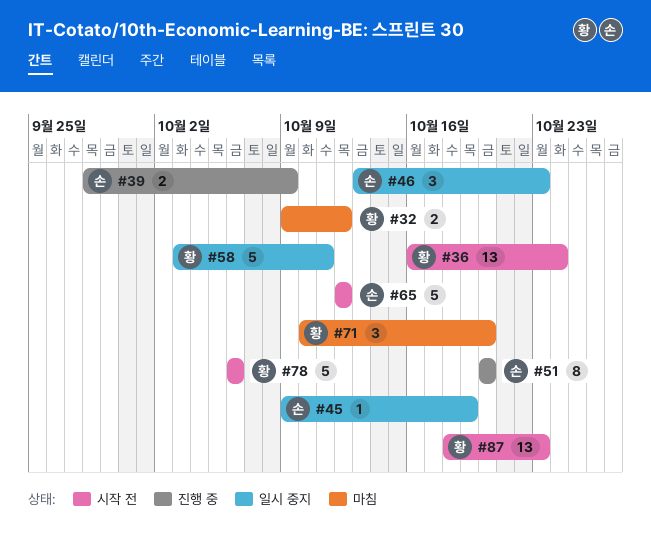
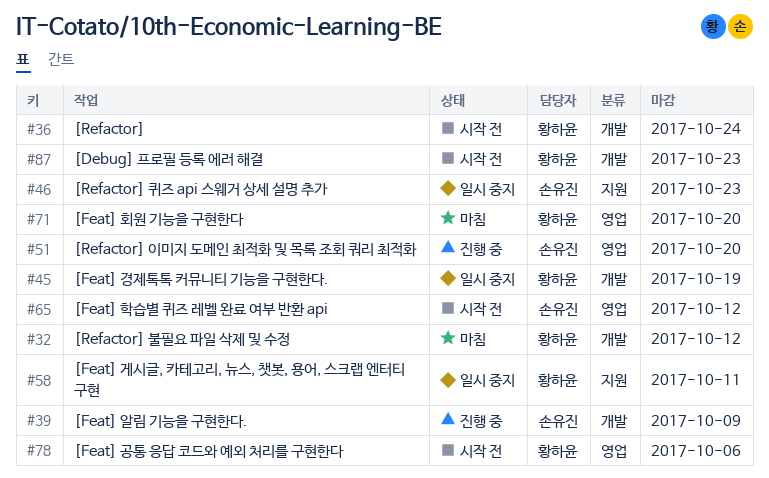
#45, owner: 손유진 -> 황하윤

